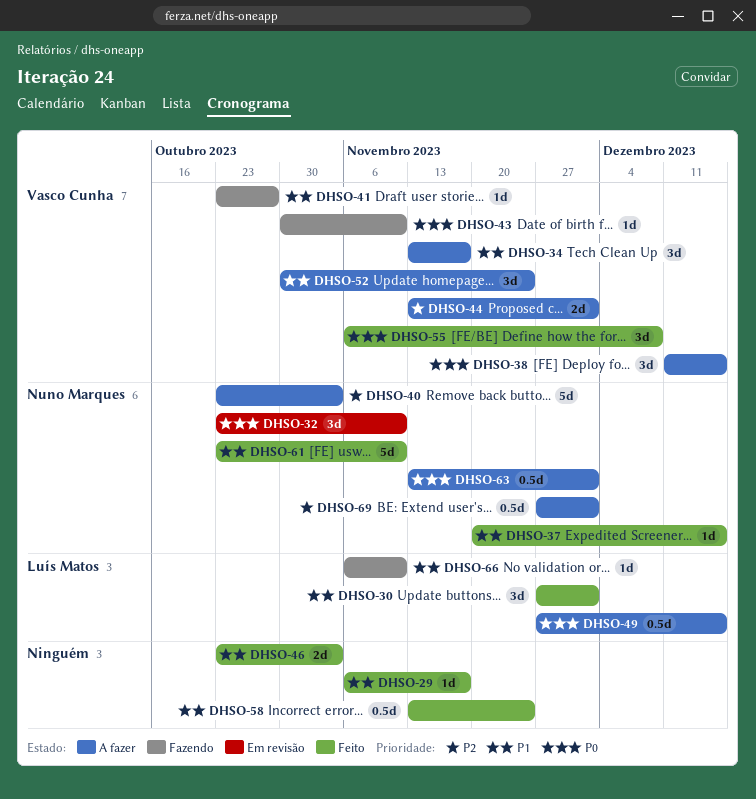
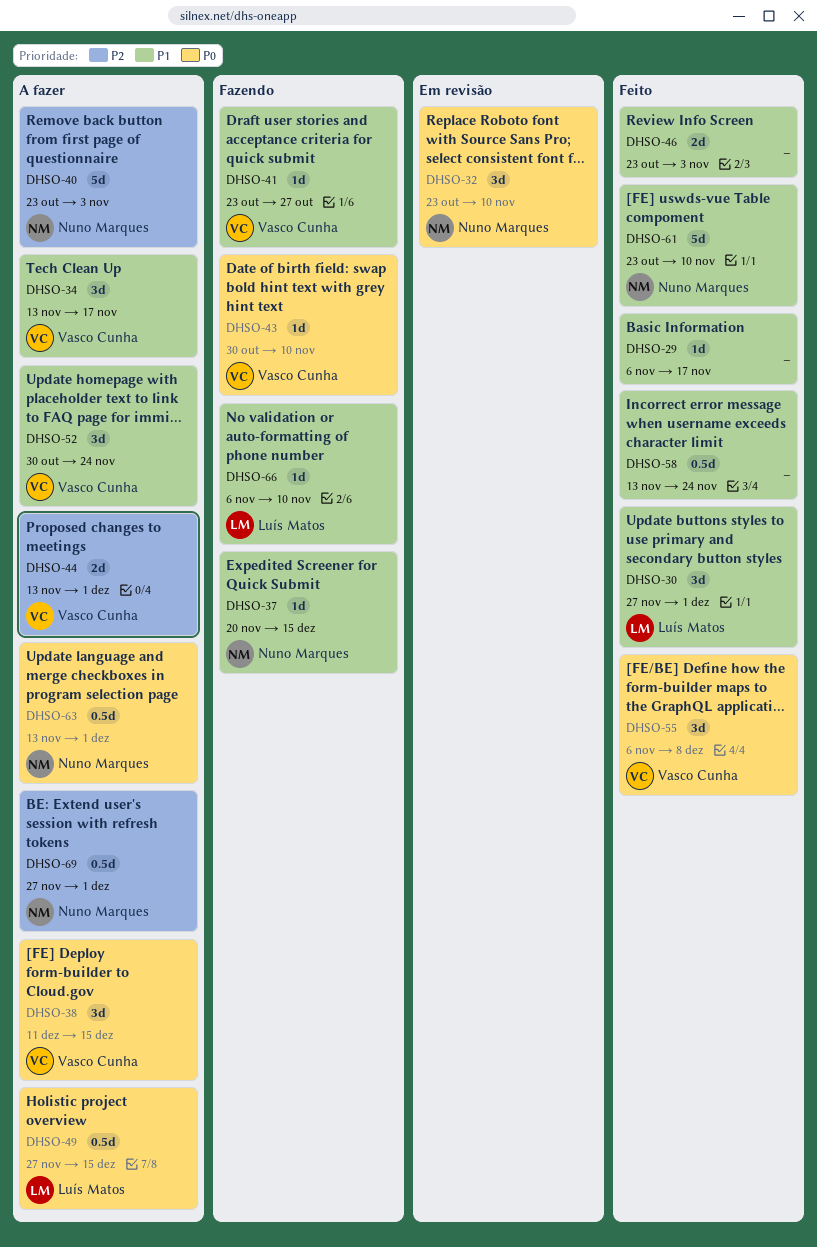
DHSO-37, status: Feito -> Fazendo

